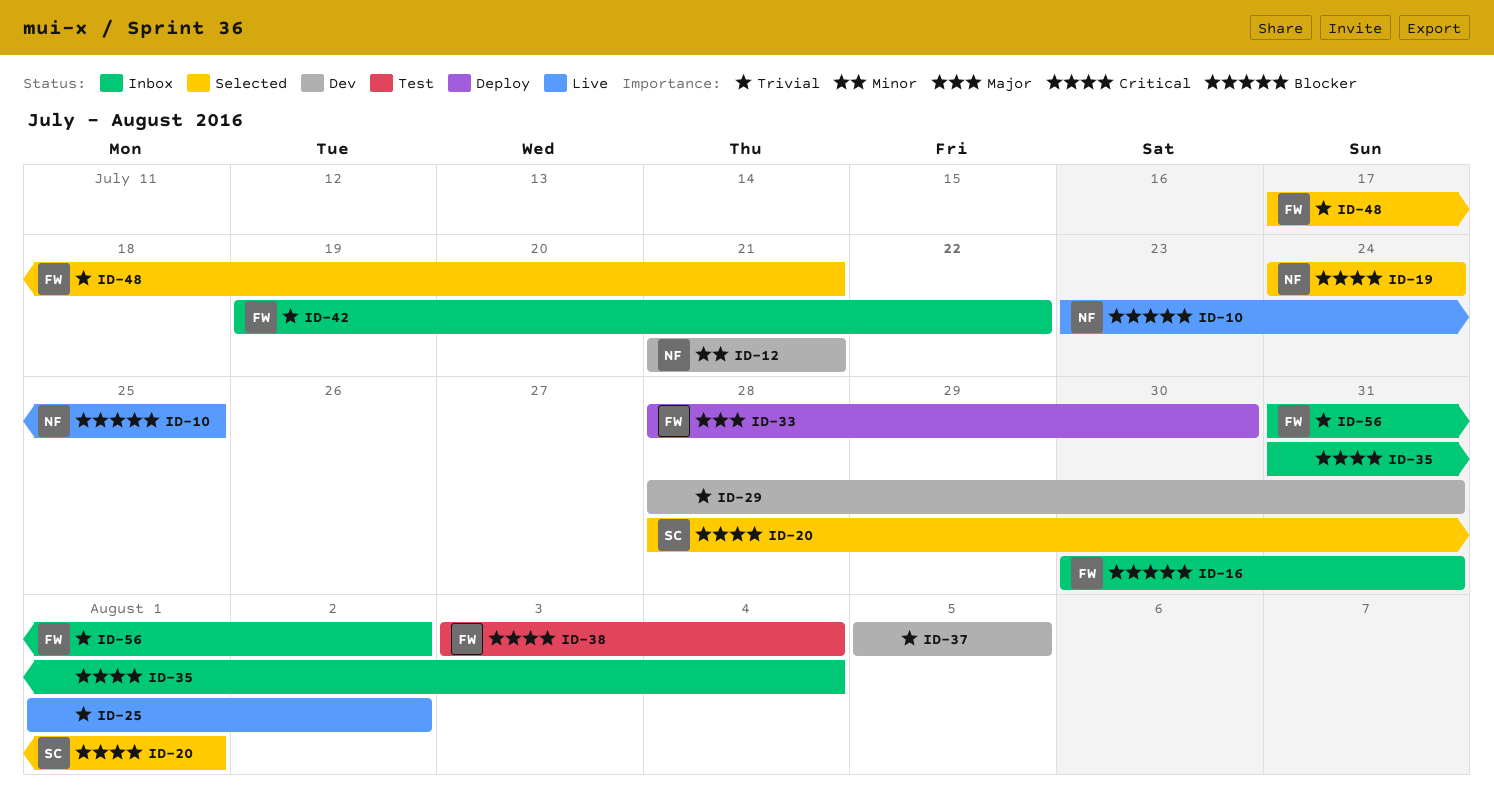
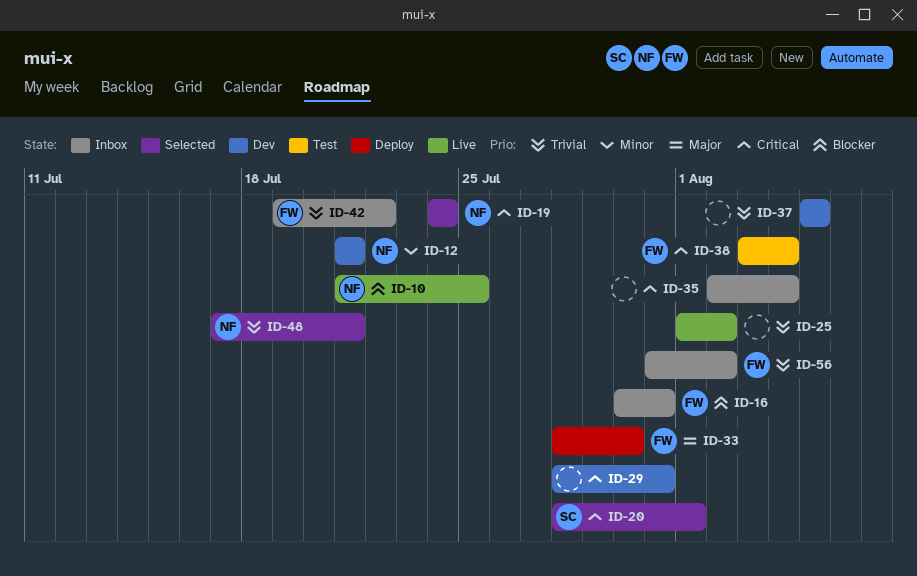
ID-10, start: Jul 23 -> Jul 21
ID-29, priority: Trivial -> Critical
ID-35, start: Jul 31 -> Aug 2
ID-48, owner: FW -> NF

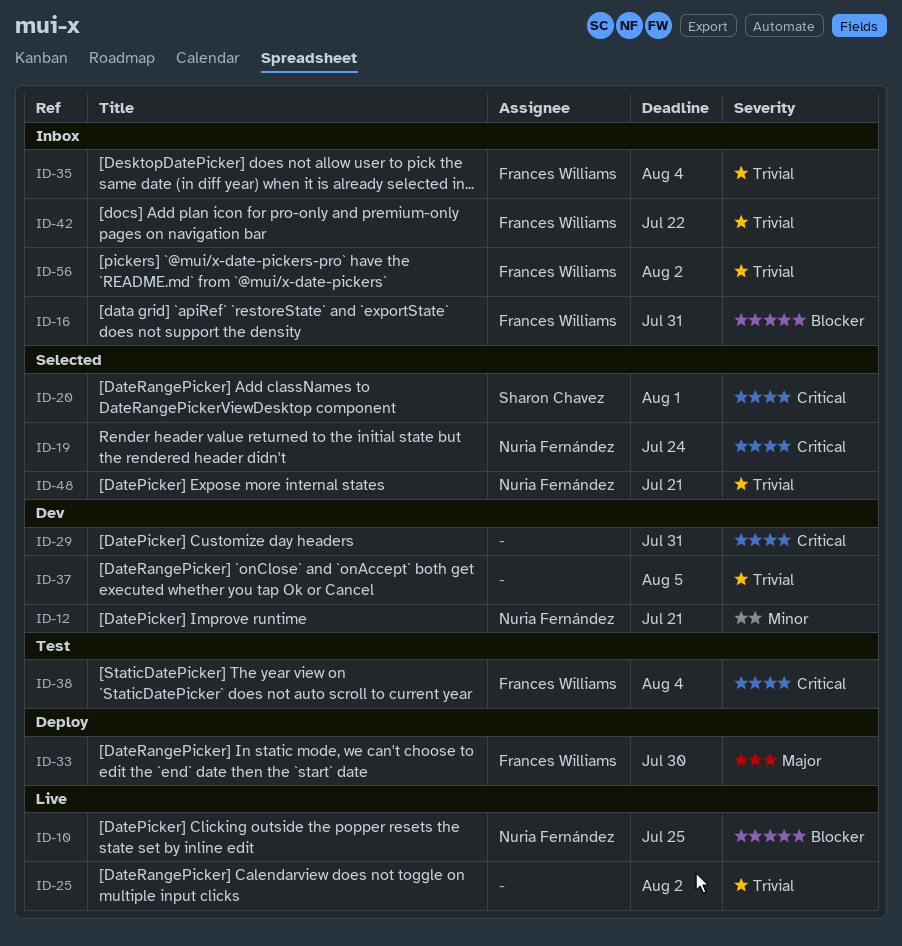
ID-35, owner: none -> Frances Williams
ID-35, priority: Critical -> Trivial

